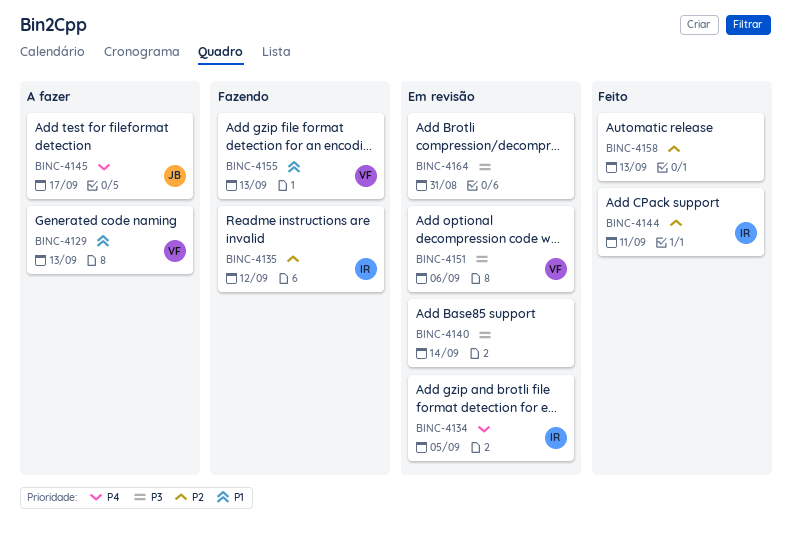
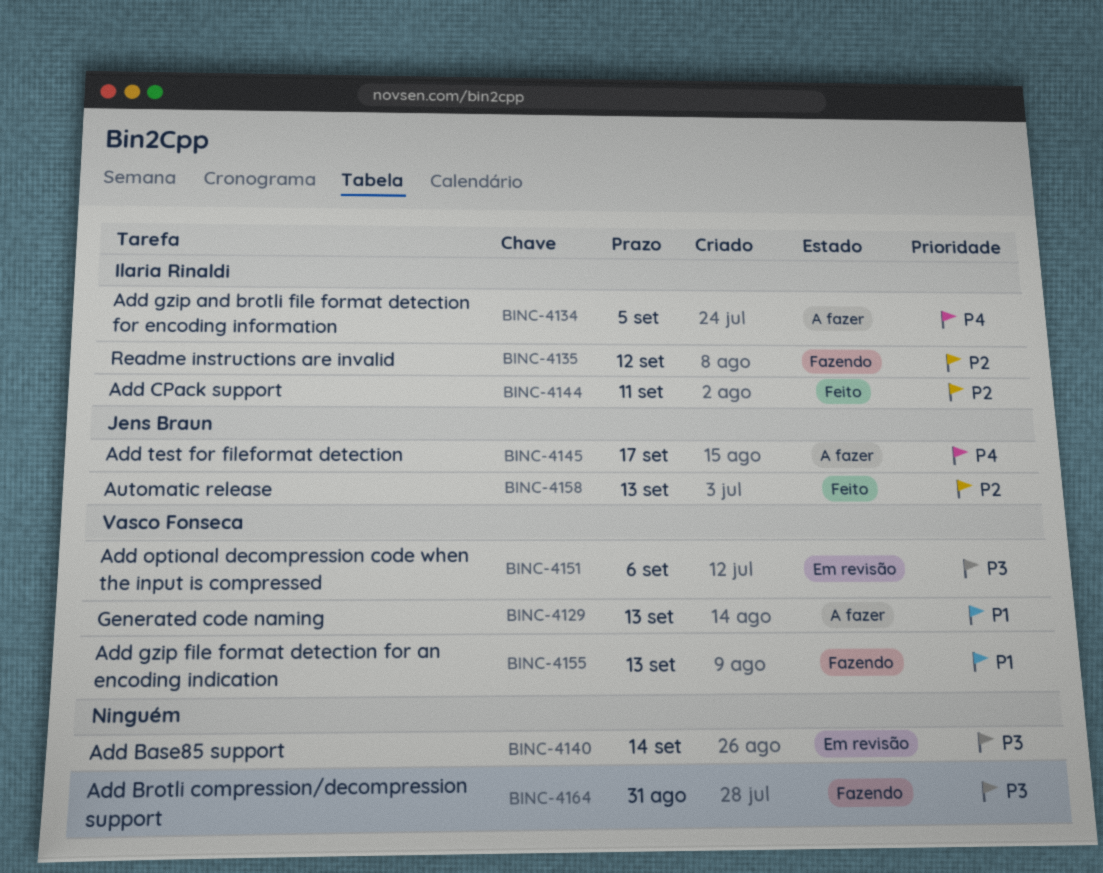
BINC-4134, status: Em revisão -> A fazer
BINC-4158, owner: none -> Jens Braun
BINC-4164, status: Em revisão -> Fazendo

